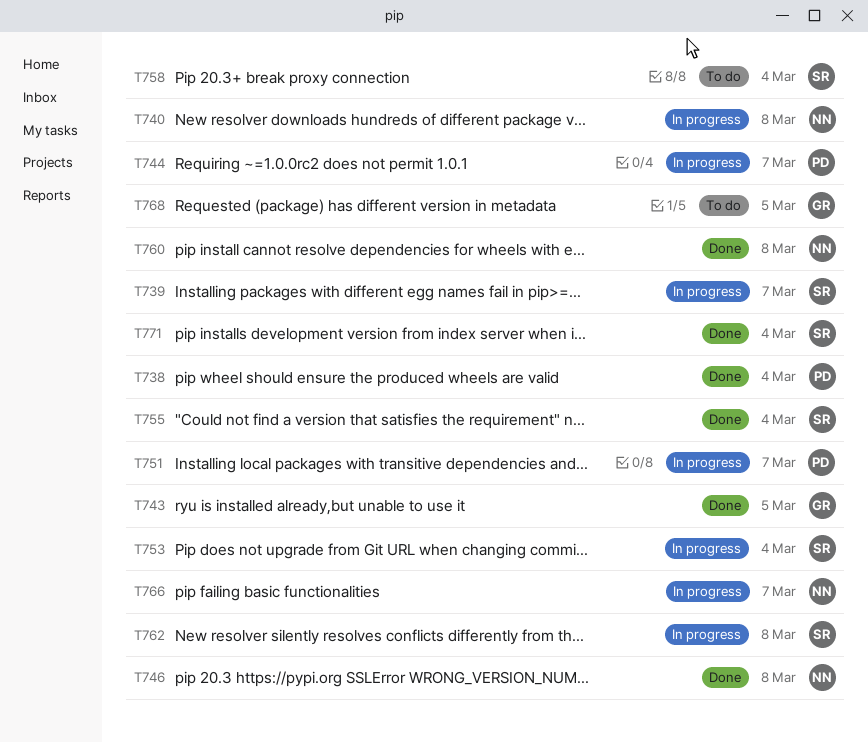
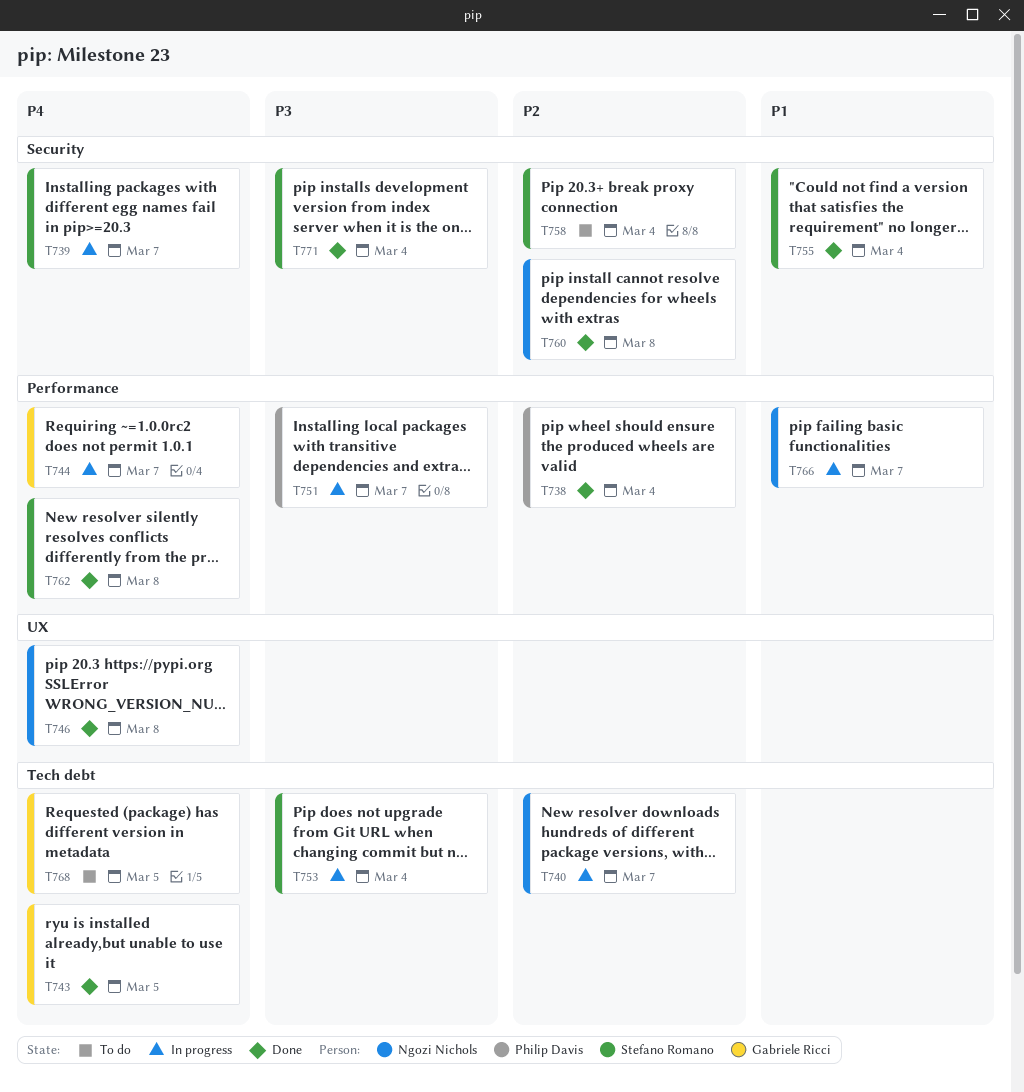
T740, due: Mar 8 -> Mar 7
T744, owner: Philip Davis -> Gabriele Ricci
T762, status: In progress -> Done

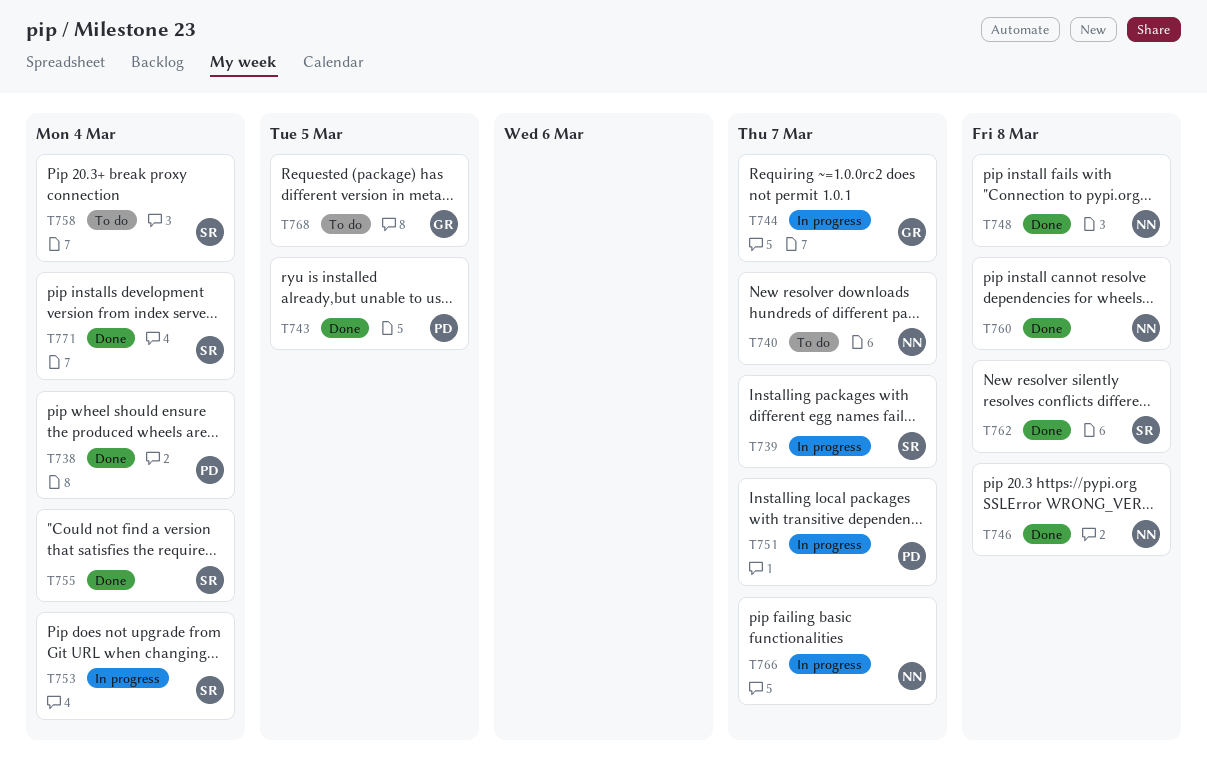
T740, status: In progress -> To do
T743, owner: Gabriele Ricci -> Philip Davis
T748: none -> present

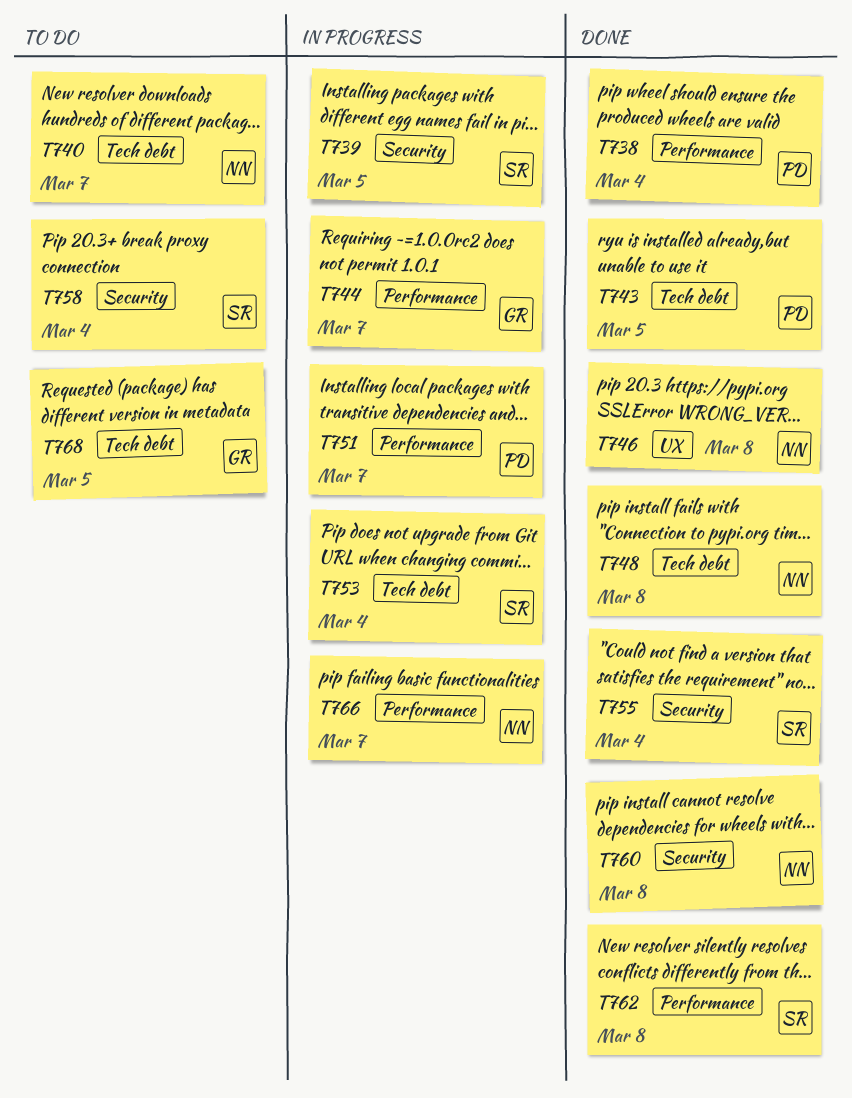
T739, due: Mar 7 -> Mar 5
T771: present -> none

